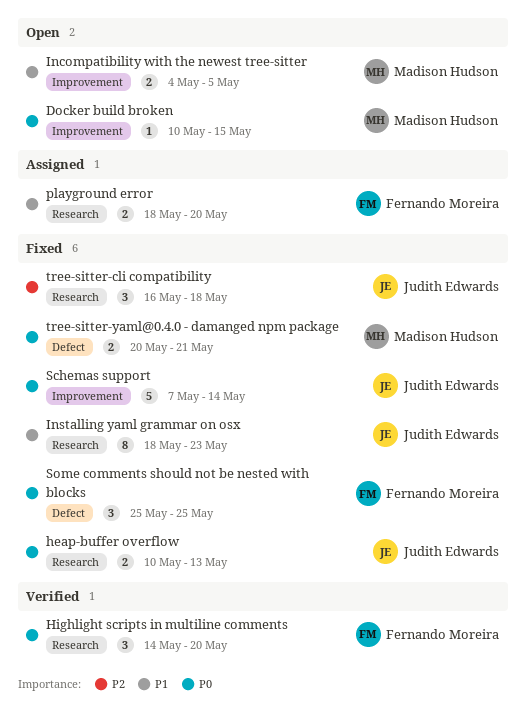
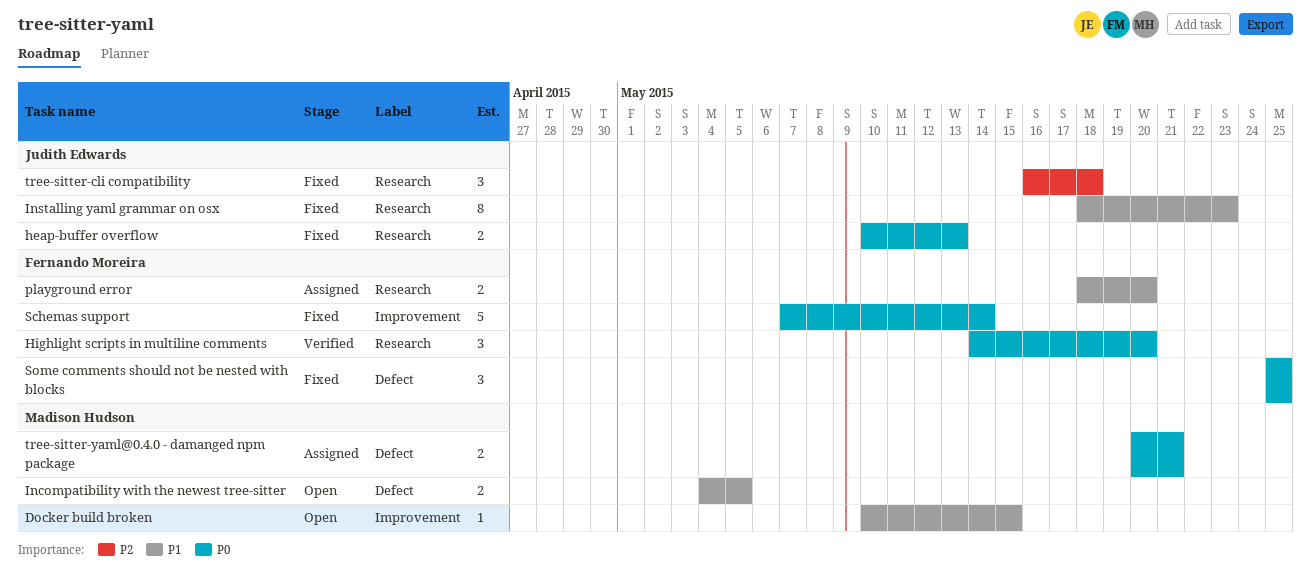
Docker build broken, priority: P0 -> P1
Incompatibility with the newest tree-sitter, label: Improvement -> Defect
Schemas support, owner: Judith Edwards -> Fernando Moreira
tree-sitter-yaml@0.4.0 - damanged npm package, status: Fixed -> Assigned

